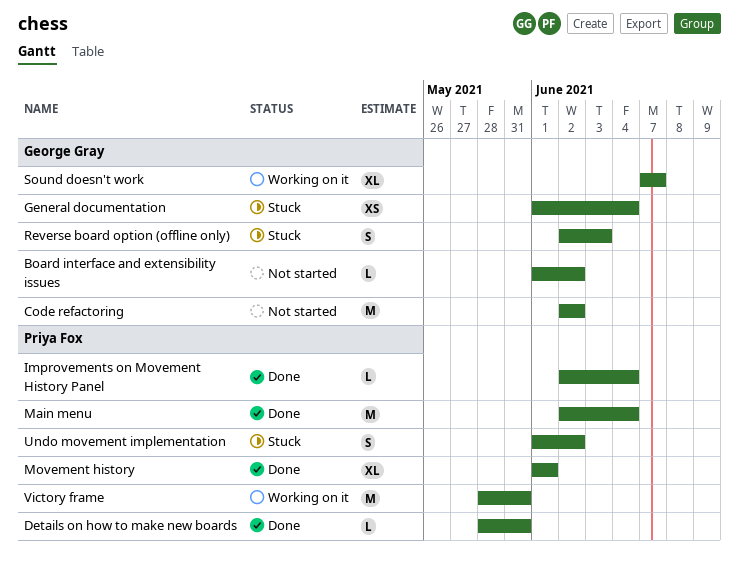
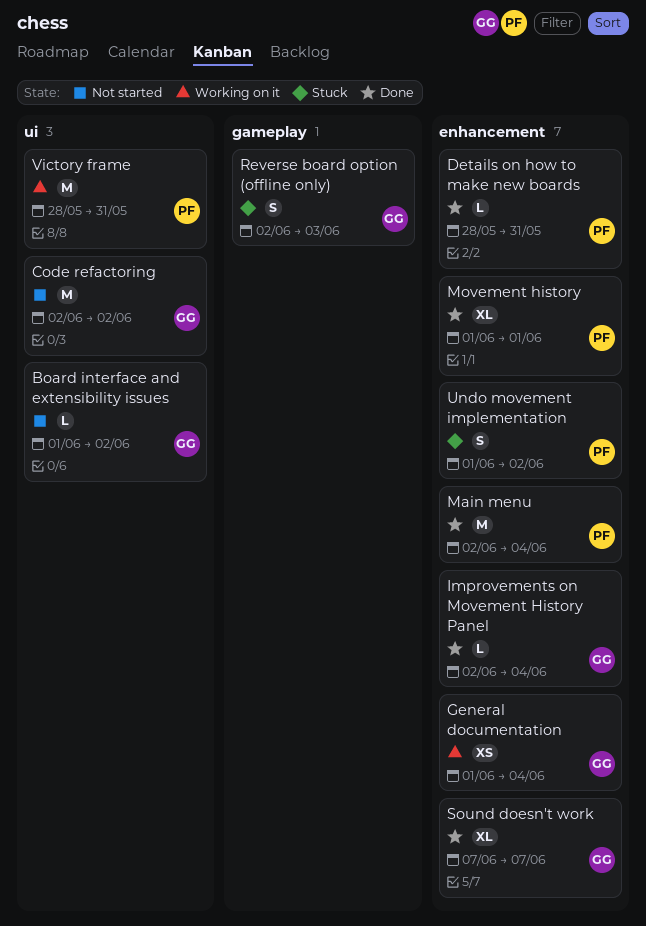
General documentation, status: Stuck -> Working on it
Improvements on Movement History Panel, owner: Priya Fox -> George Gray
Sound doesn't work, status: Working on it -> Done

